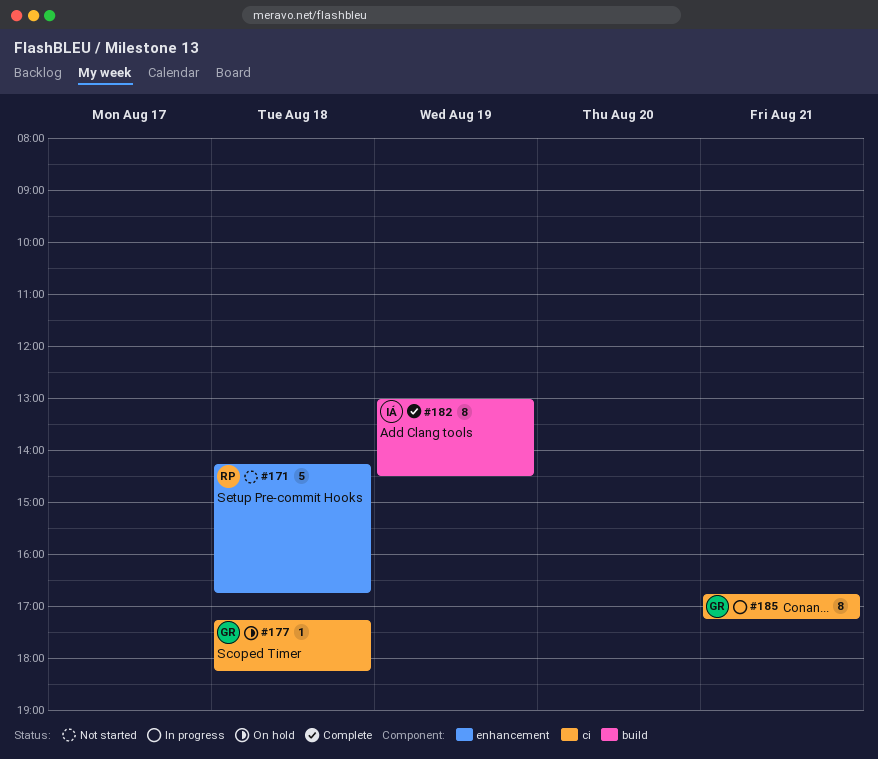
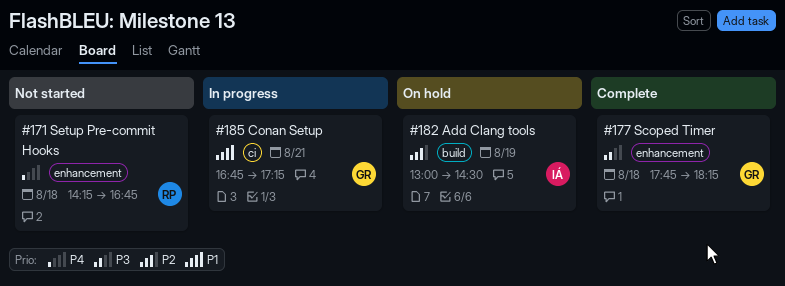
#177, status: On hold -> Complete
#177, label: ci -> enhancement
#177, begins: 17:15 -> 17:45
#182, status: Complete -> On hold

